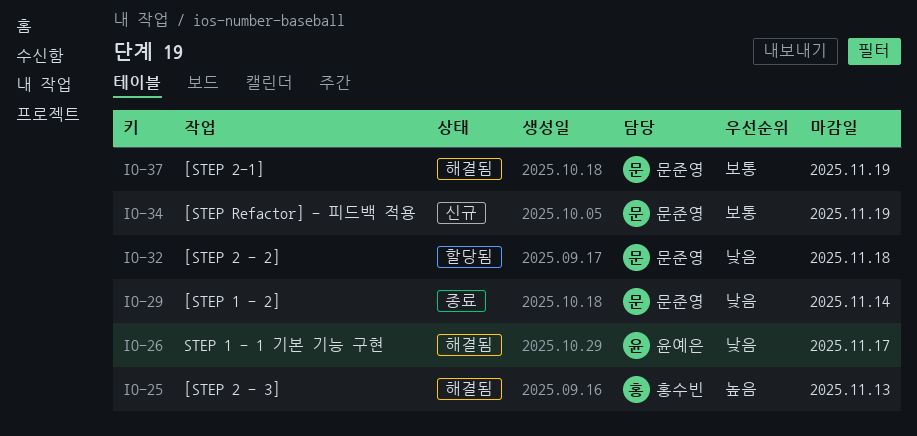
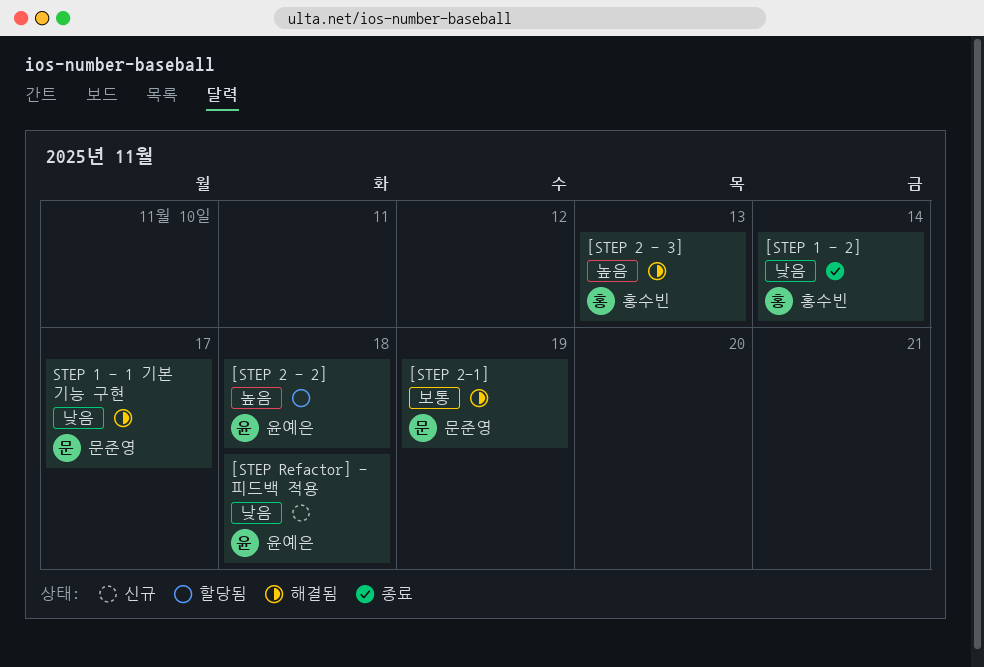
[STEP 1 - 2], owner: 문준영 -> 홍수빈
[STEP 2 - 2], owner: 문준영 -> 윤예은
[STEP 2 - 2], priority: 낮음 -> 높음
[STEP Refactor] - 피드백 적용, owner: 문준영 -> 윤예은
[STEP Refactor] - 피드백 적용, priority: 보통 -> 낮음
[STEP Refactor] - 피드백 적용, due: Nov 19 -> Nov 18
STEP 1 - 1 기본 기능 구현, owner: 윤예은 -> 문준영

